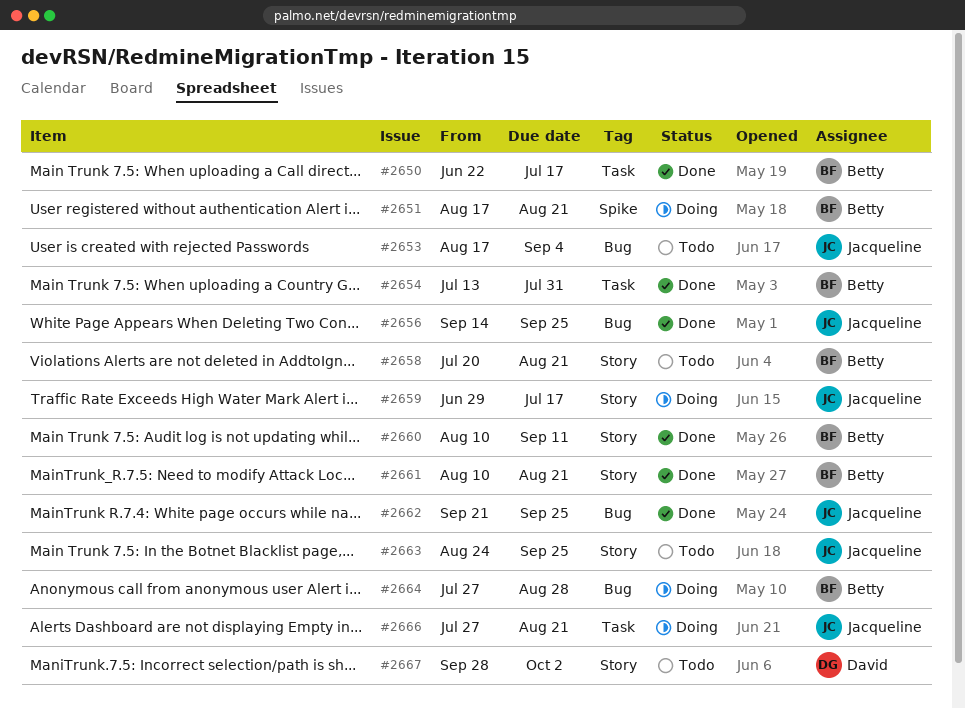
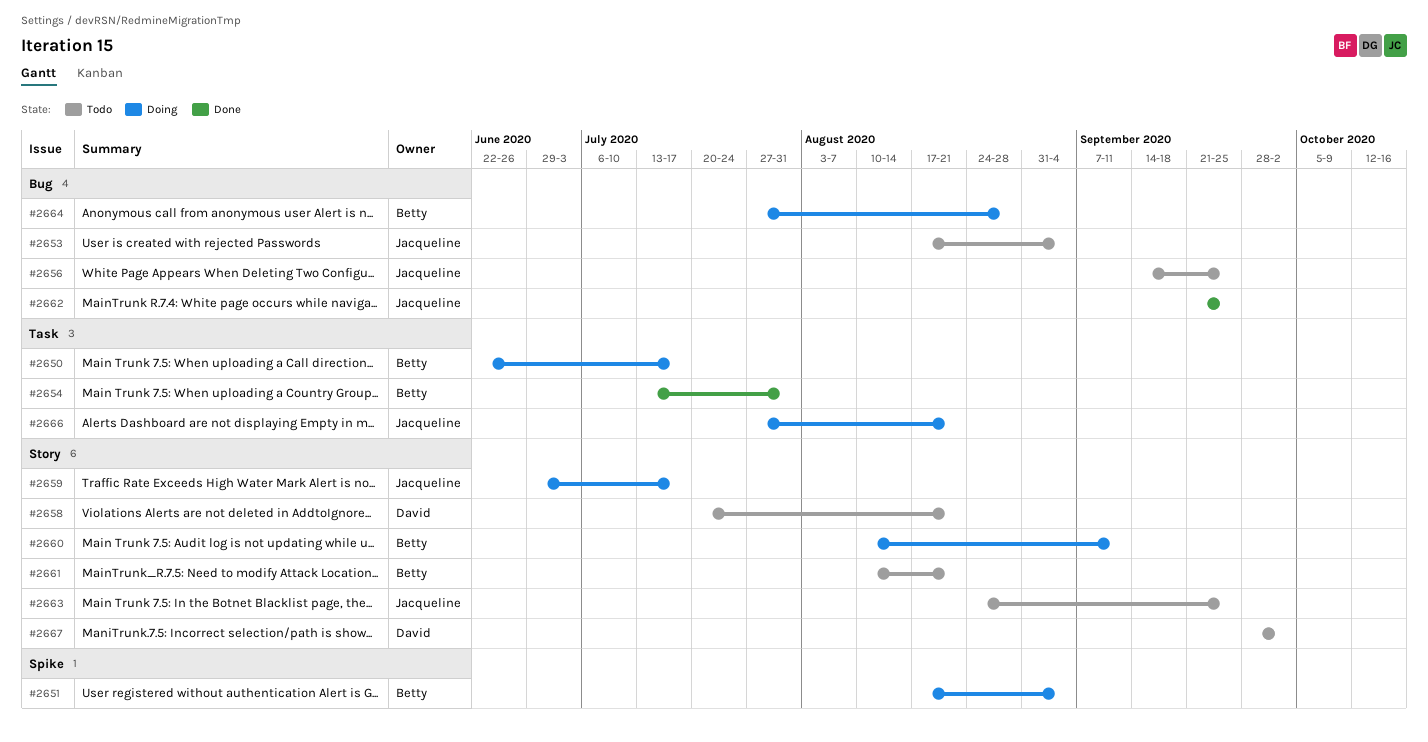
#2650, status: Done -> Doing
#2651, due: Aug 21 -> Sep 4
#2656, status: Done -> Todo
#2658, owner: Betty -> David
#2660, status: Done -> Doing
#2661, status: Done -> Todo

